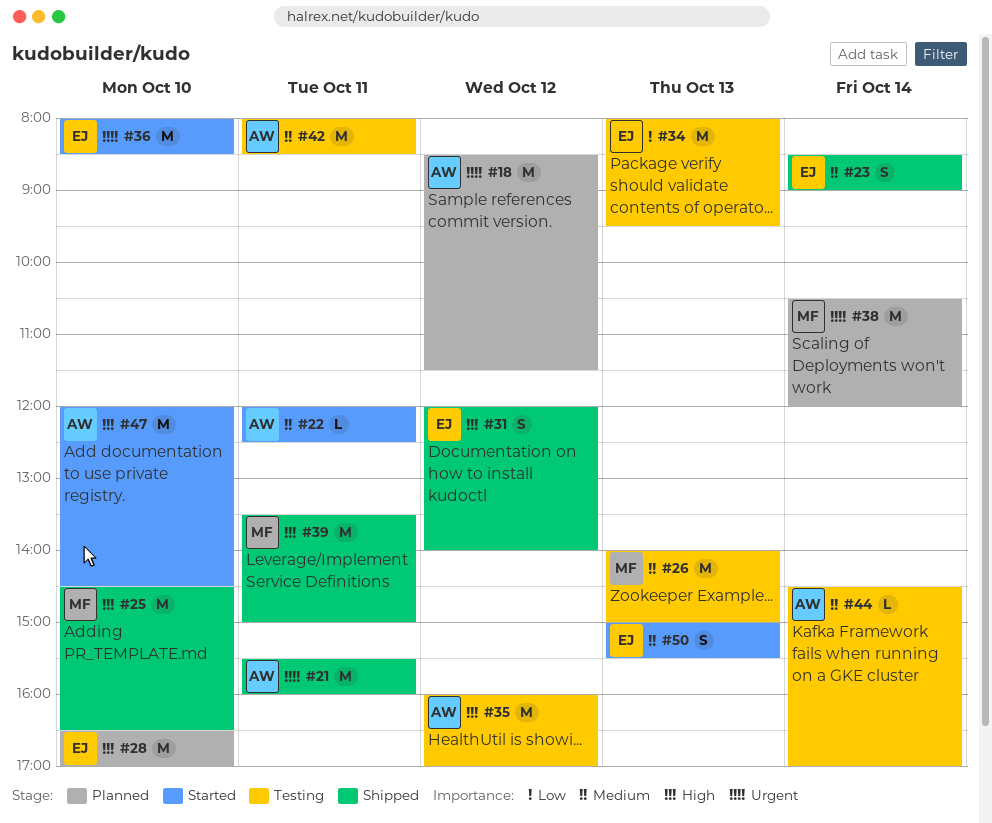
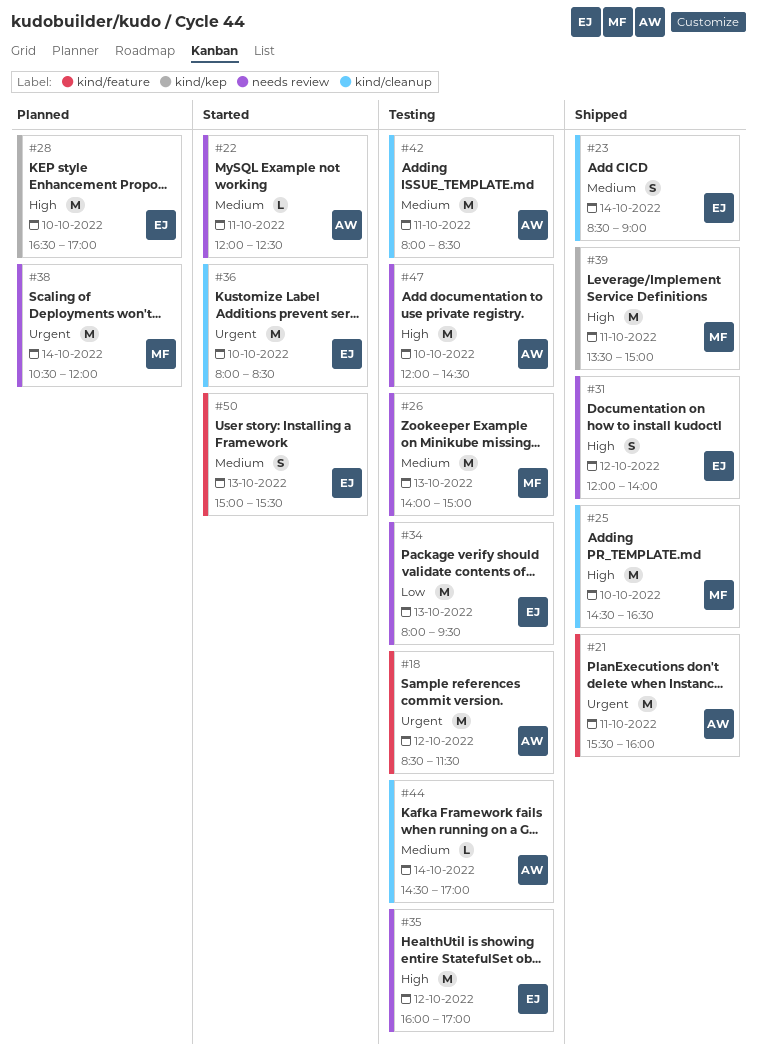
#18, status: Planned -> Testing
#35, owner: AW -> EJ
#47, status: Started -> Testing

